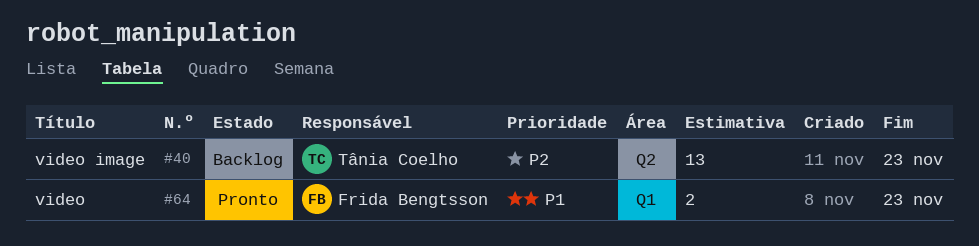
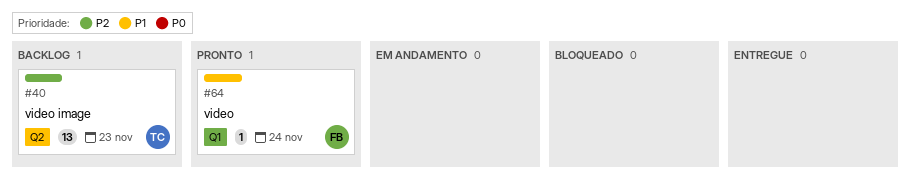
#64, estimate: 2 -> 1
#64, due: Nov 23 -> Nov 24

